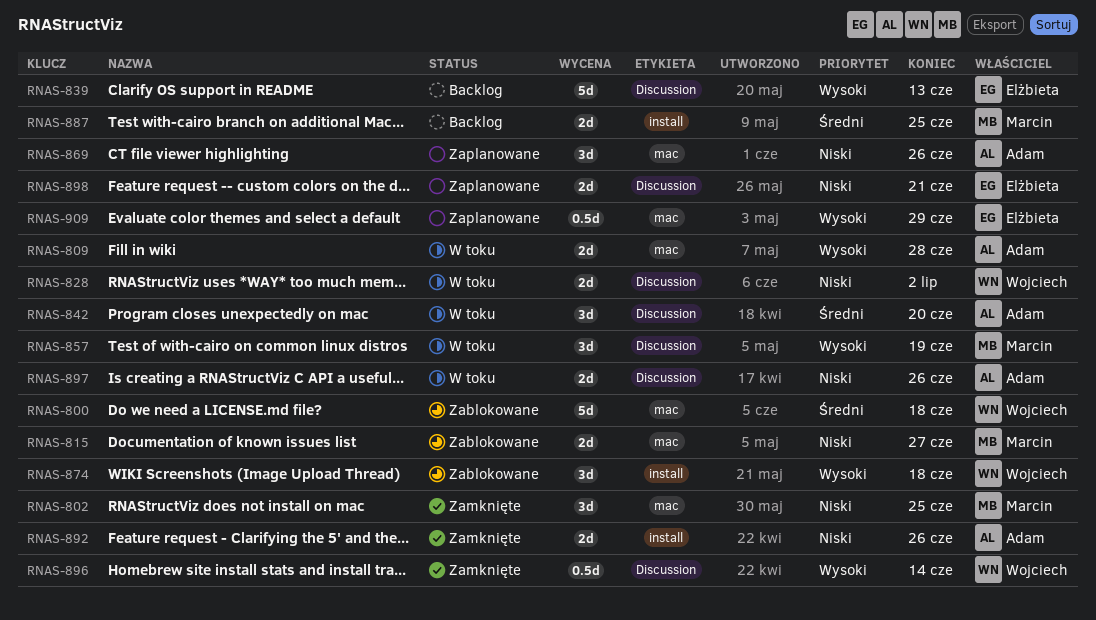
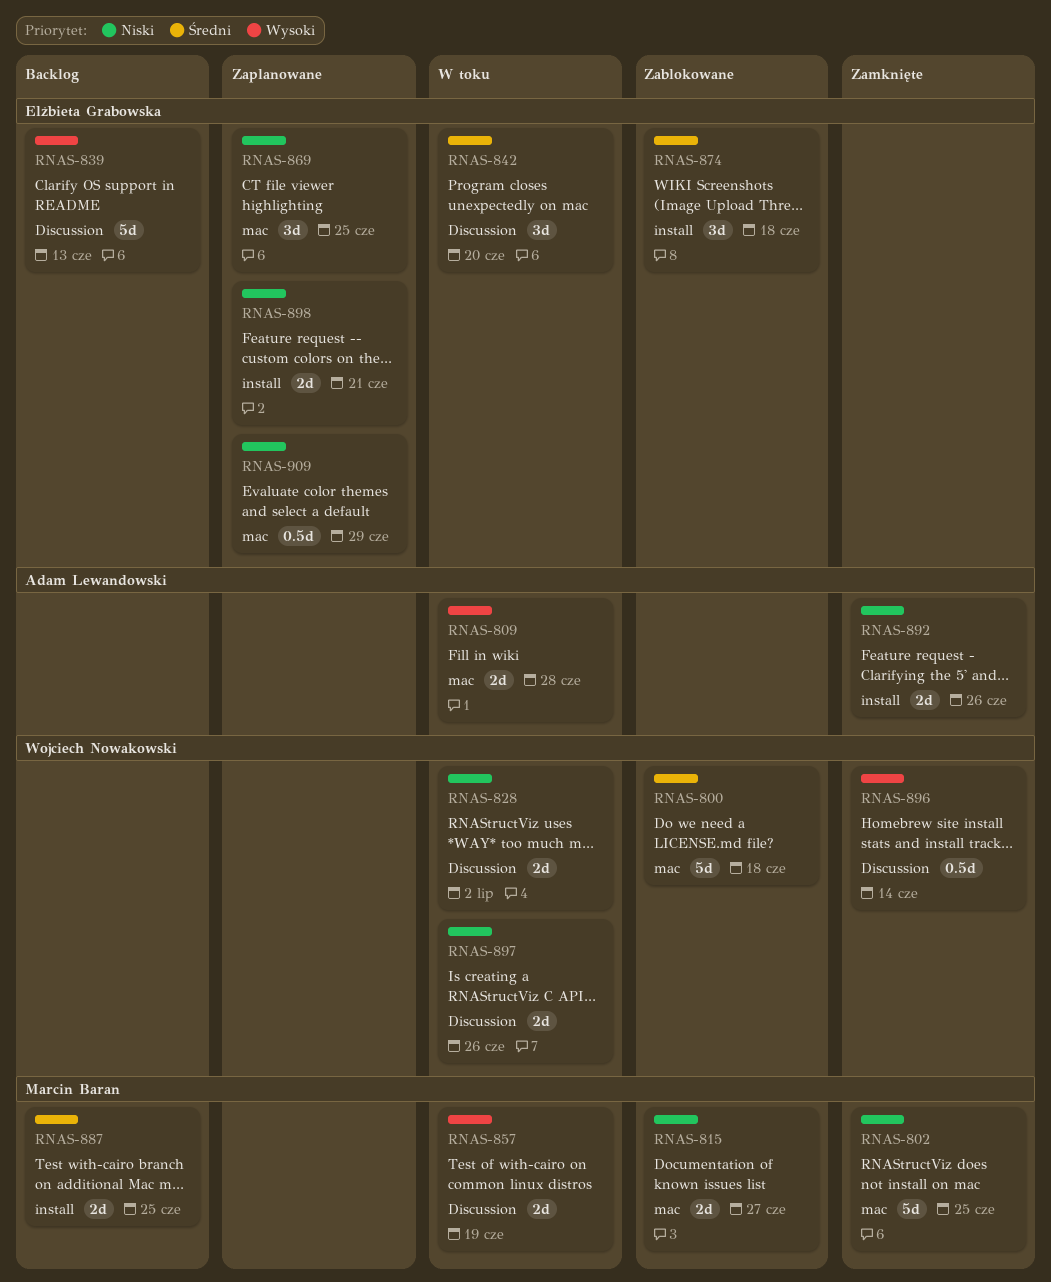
RNAS-802, estimate: 3d -> 5d
RNAS-842, owner: Adam Lewandowski -> Elżbieta Grabowska
RNAS-857, estimate: 3d -> 2d
RNAS-869, owner: Adam Lewandowski -> Elżbieta Grabowska
RNAS-869, due: Jun 26 -> Jun 25
RNAS-874, owner: Wojciech Nowakowski -> Elżbieta Grabowska
RNAS-874, priority: Wysoki -> Średni
RNAS-897, owner: Adam Lewandowski -> Wojciech Nowakowski
RNAS-898, label: Discussion -> install
RNAS-909, priority: Wysoki -> Niski

